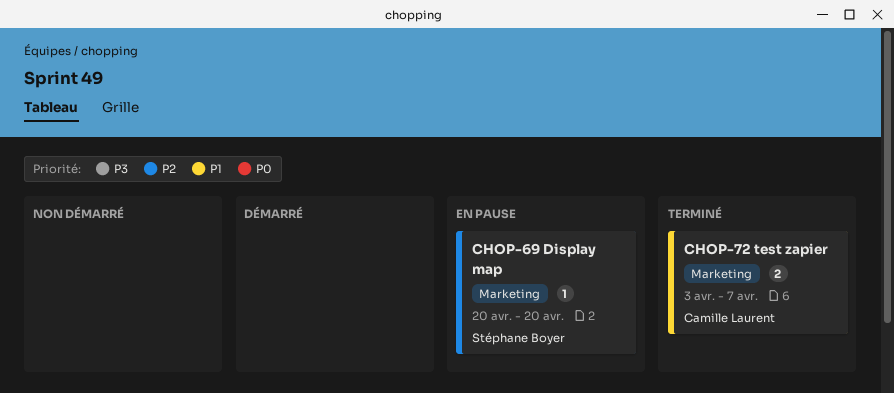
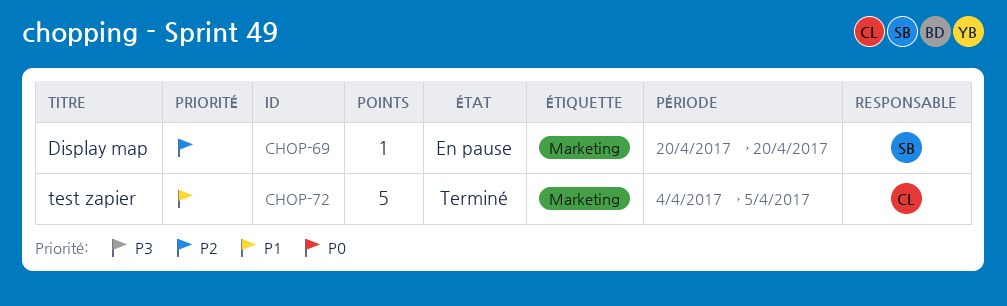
CHOP-72, estimate: 2 -> 5
CHOP-72, start: Apr 3 -> Apr 4
CHOP-72, due: Apr 7 -> Apr 5

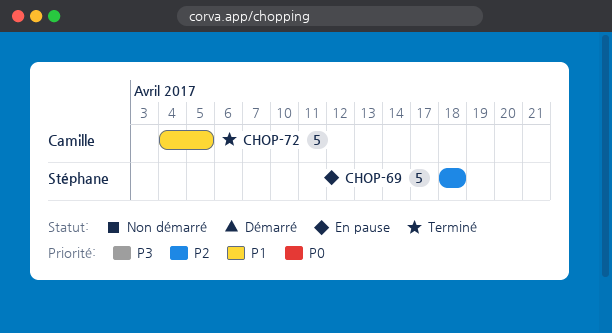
CHOP-69, estimate: 1 -> 5
CHOP-69, start: Apr 20 -> Apr 18
CHOP-69, due: Apr 20 -> Apr 18

